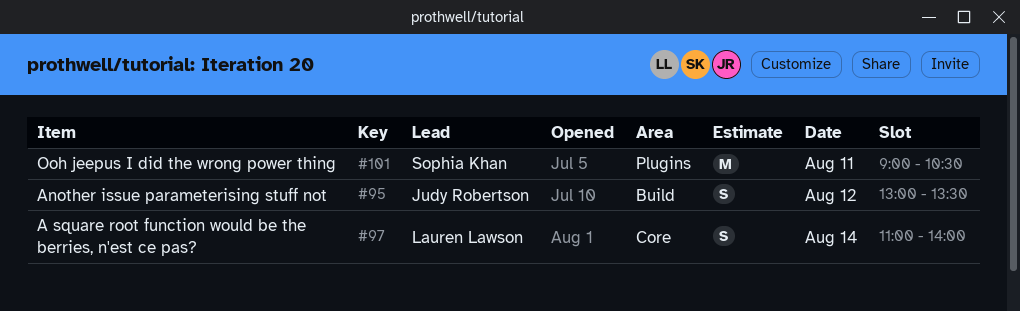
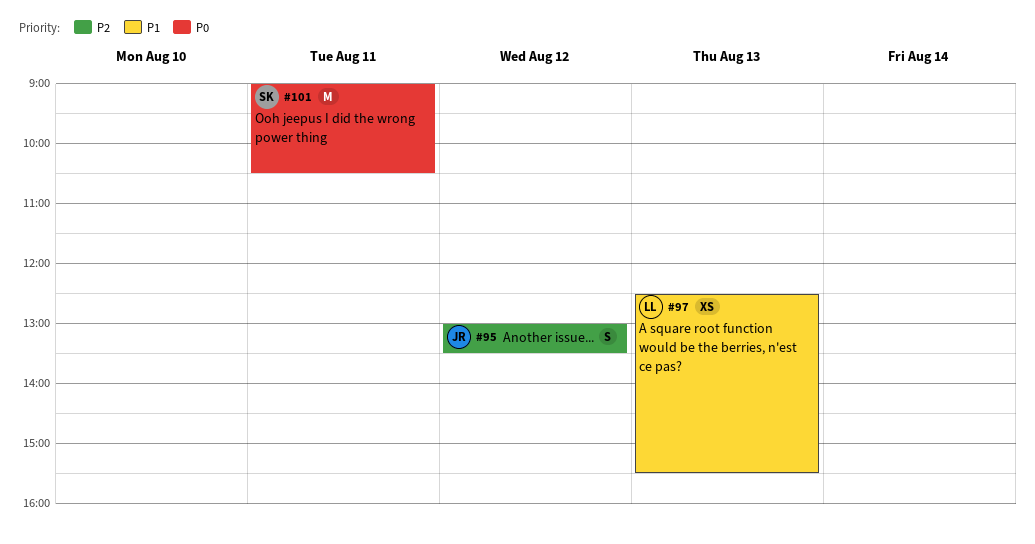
#97, estimate: S -> XS
#97, day: Aug 14 -> Aug 13
#97, begins: 11:00 -> 12:30
#97, ends: 14:00 -> 15:30

